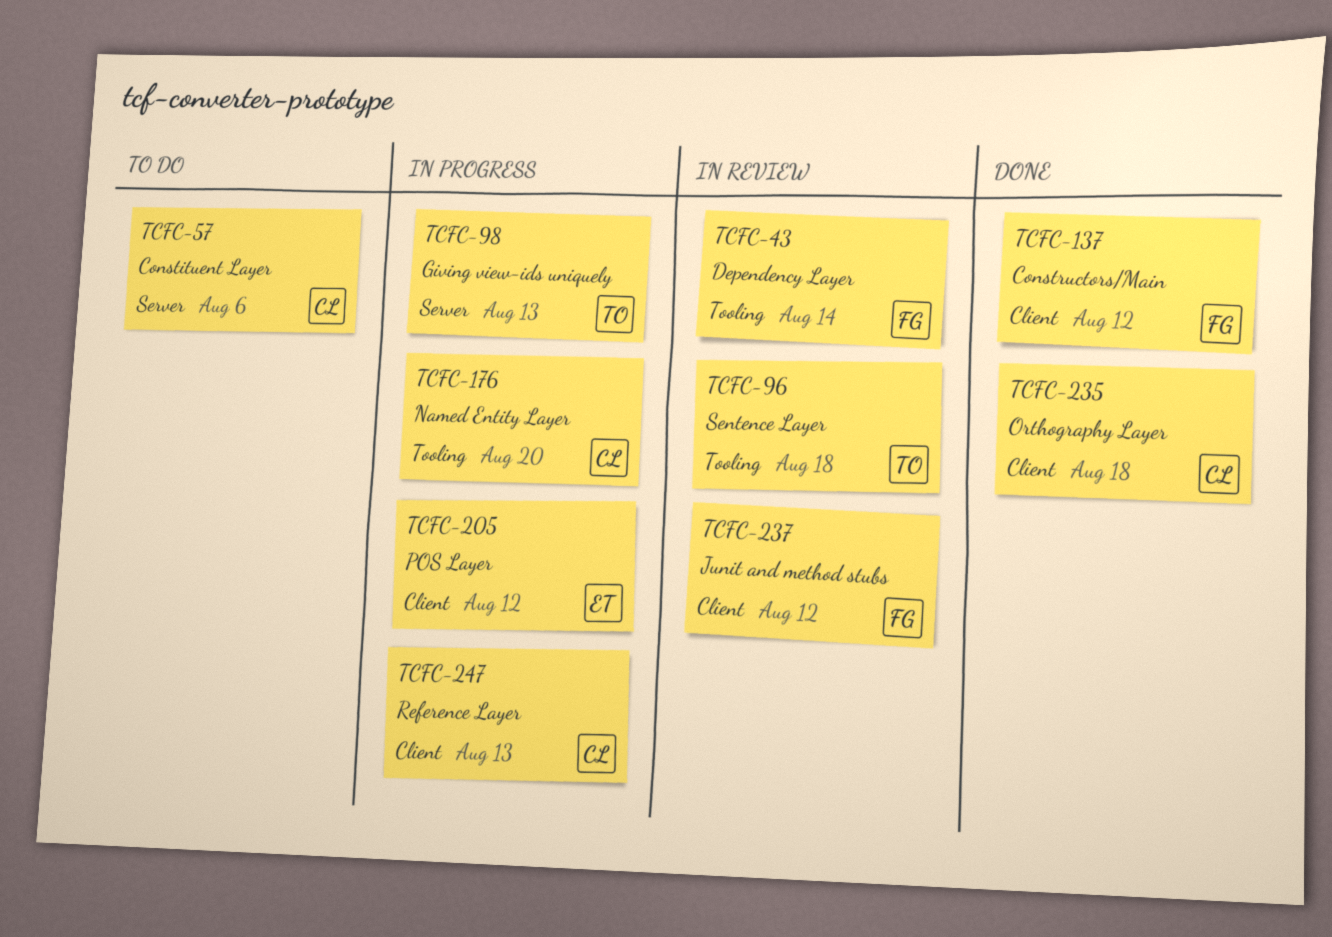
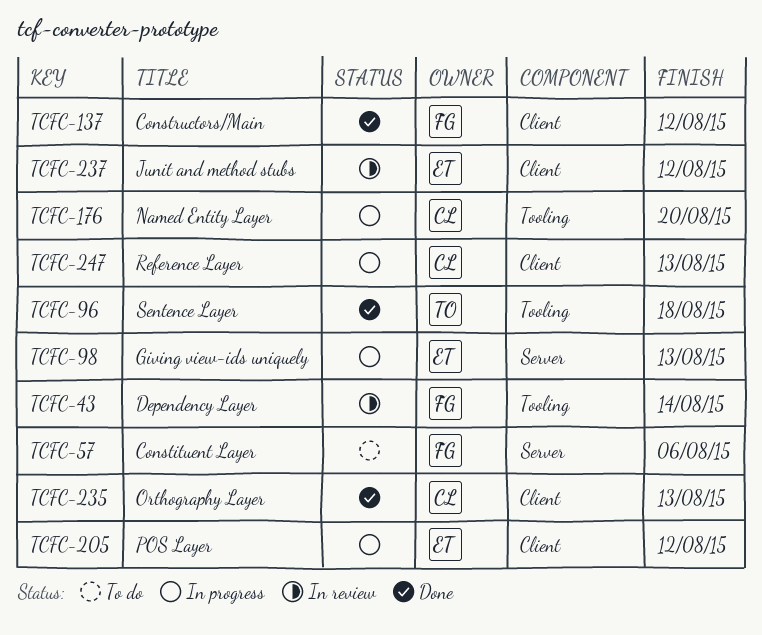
TCFC-57, owner: CL -> FG
TCFC-96, status: In review -> Done
TCFC-98, owner: TO -> ET
TCFC-235, due: Aug 18 -> Aug 13
TCFC-237, owner: FG -> ET

